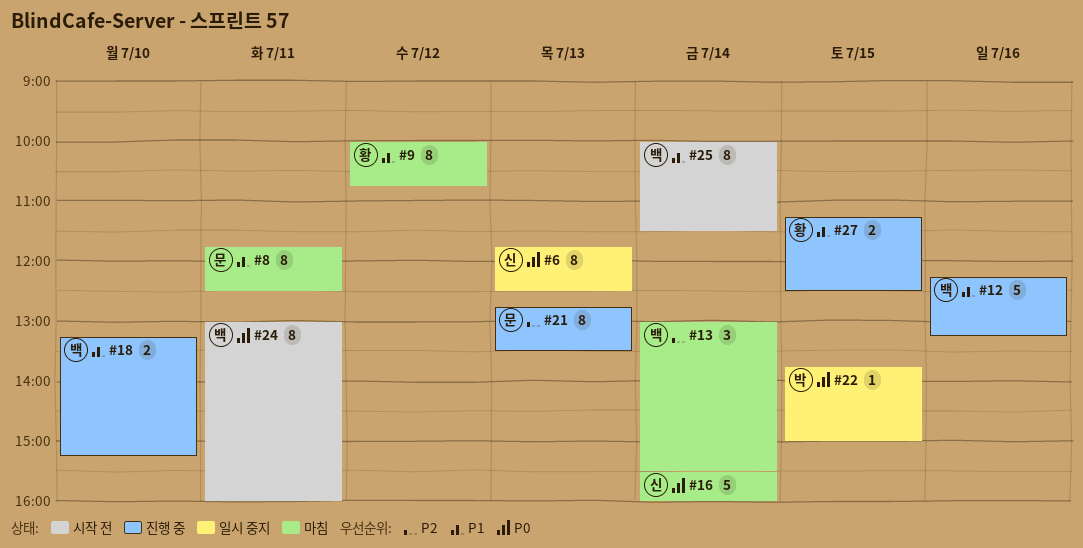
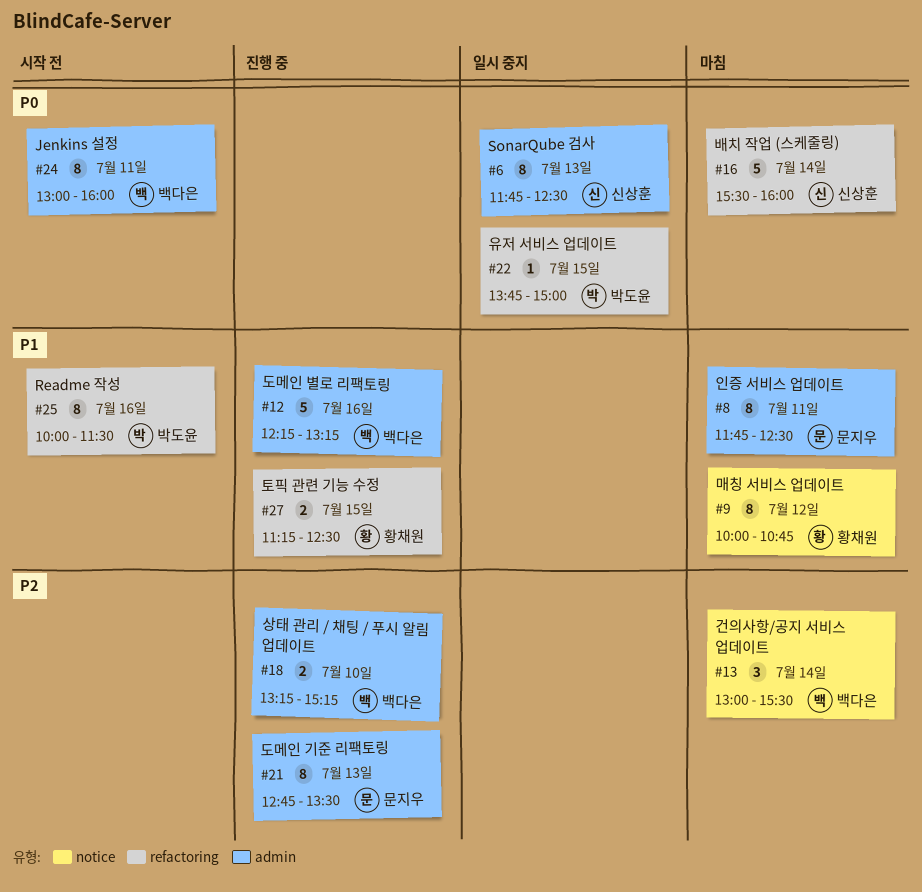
#18, priority: P1 -> P2
#25, owner: 백다은 -> 박도윤
#25, day: Jul 14 -> Jul 16

